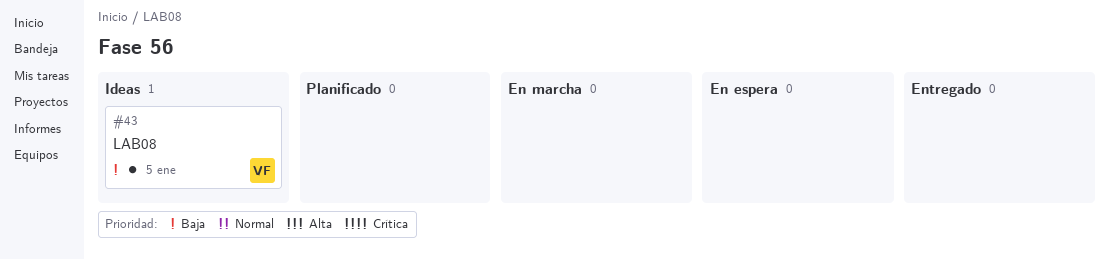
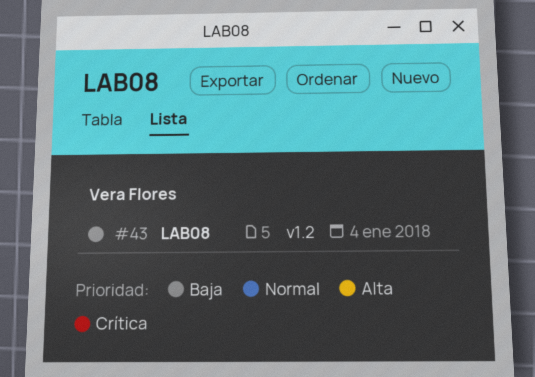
#43, due: Jan 5 -> Jan 4

